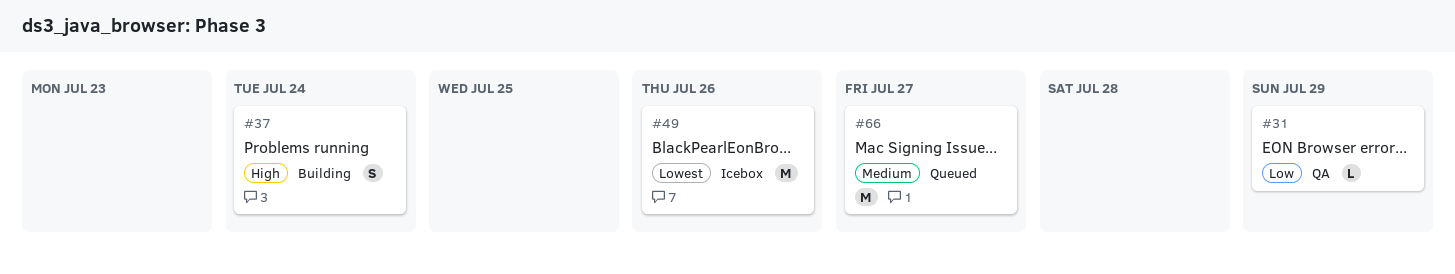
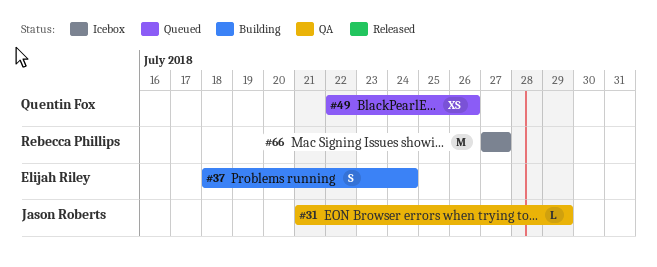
#49, status: Icebox -> Queued
#49, estimate: M -> XS
#66, status: Queued -> Icebox

